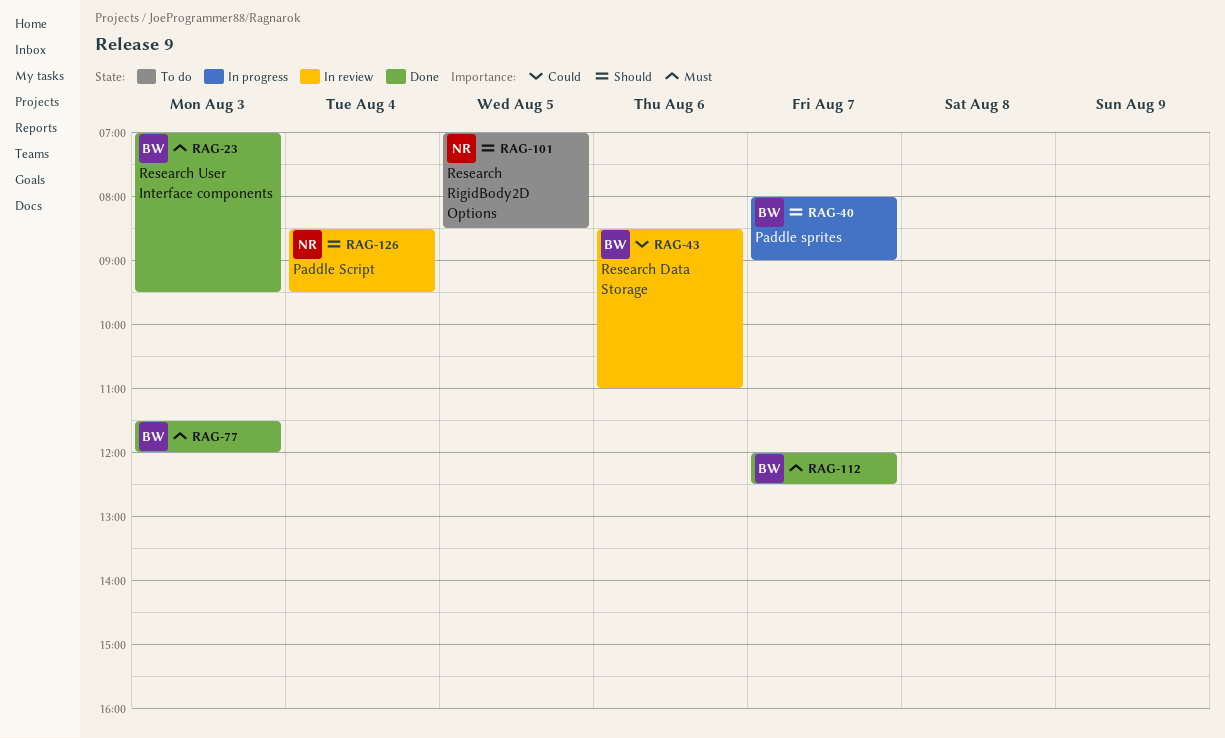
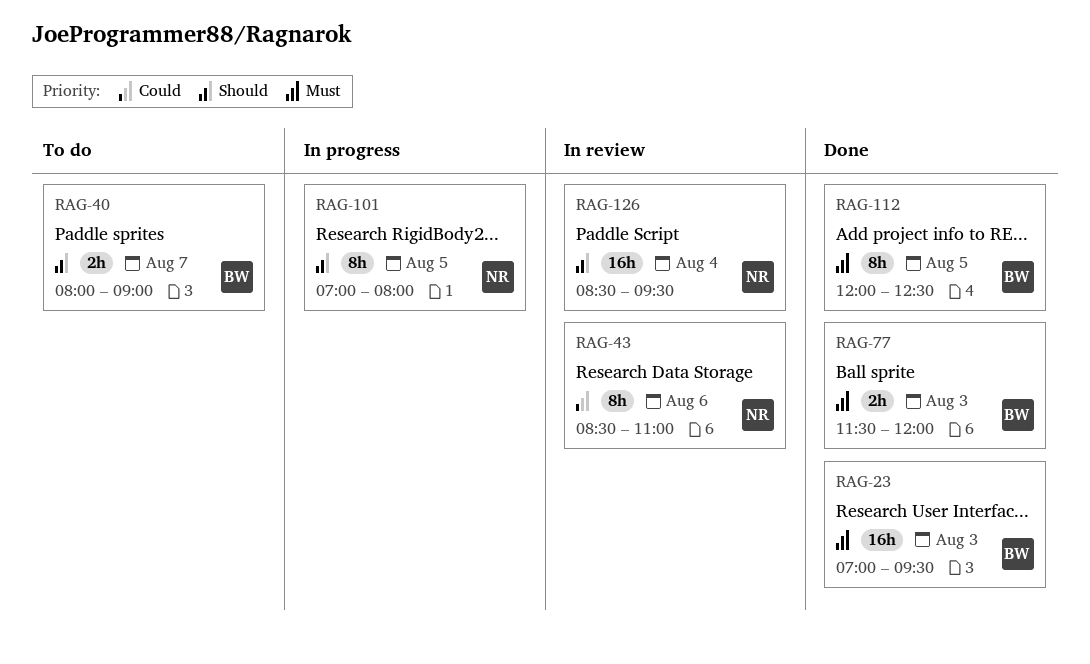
RAG-40, status: In progress -> To do
RAG-43, owner: BW -> NR
RAG-101, status: To do -> In progress
RAG-101, ends: 08:30 -> 08:00
RAG-112, day: Aug 7 -> Aug 5

